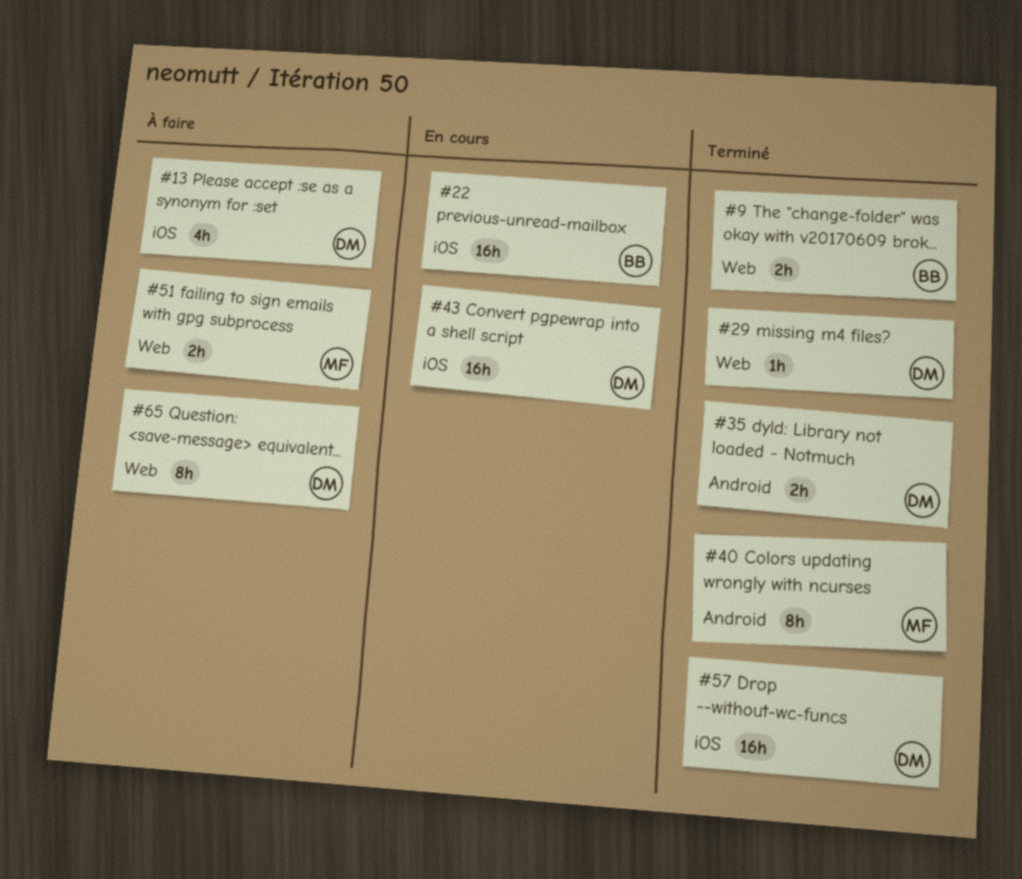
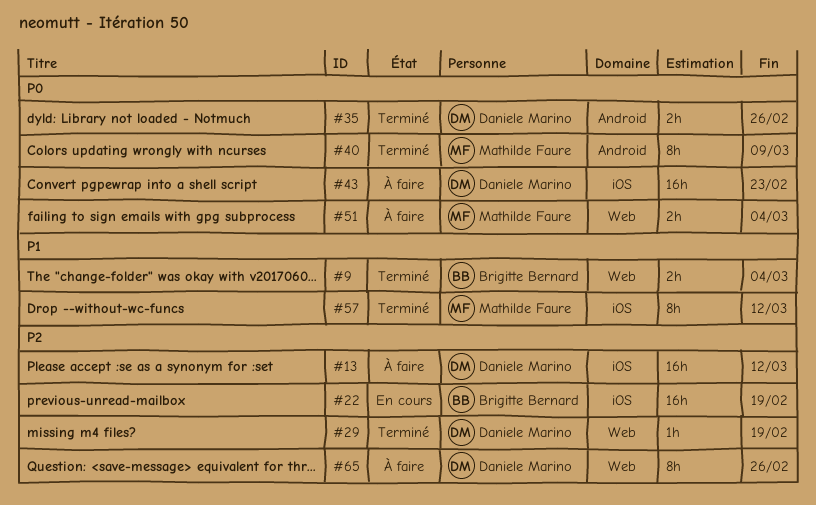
#13, estimate: 4h -> 16h
#43, status: En cours -> À faire
#57, owner: Daniele Marino -> Mathilde Faure
#57, estimate: 16h -> 8h

